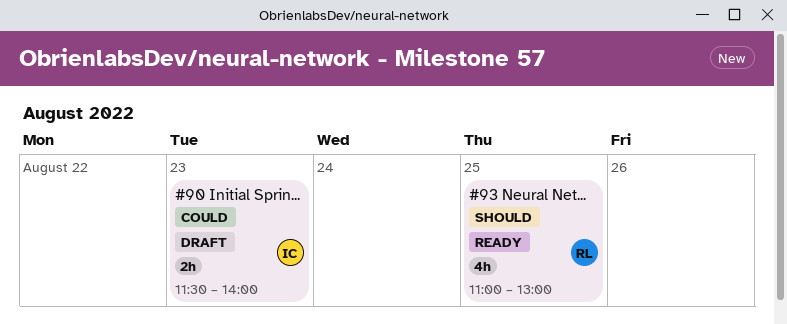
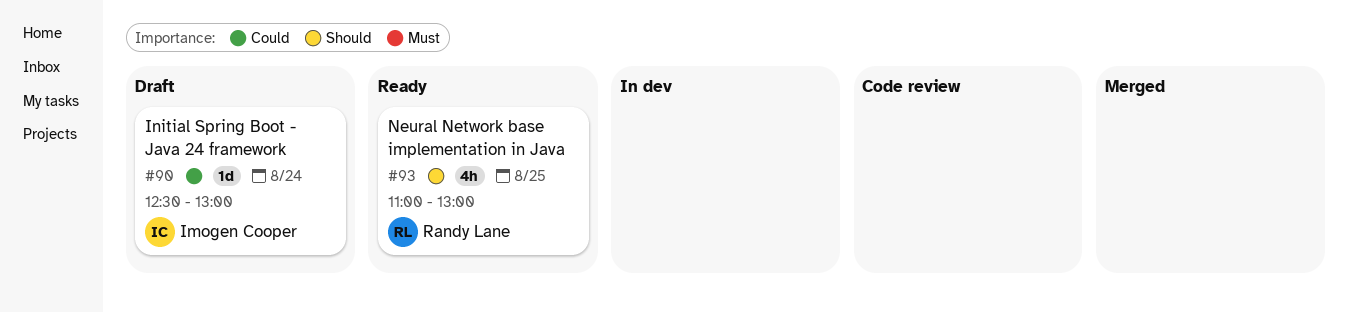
#90, estimate: 2h -> 1d
#90, day: Aug 23 -> Aug 24
#90, begins: 11:30 -> 12:30
#90, ends: 14:00 -> 13:00

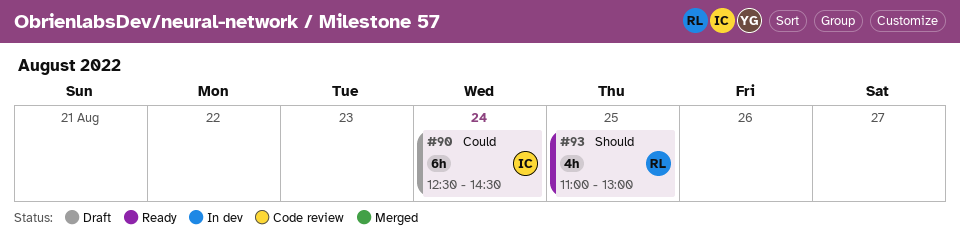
#90, estimate: 1d -> 6h
#90, ends: 13:00 -> 14:30

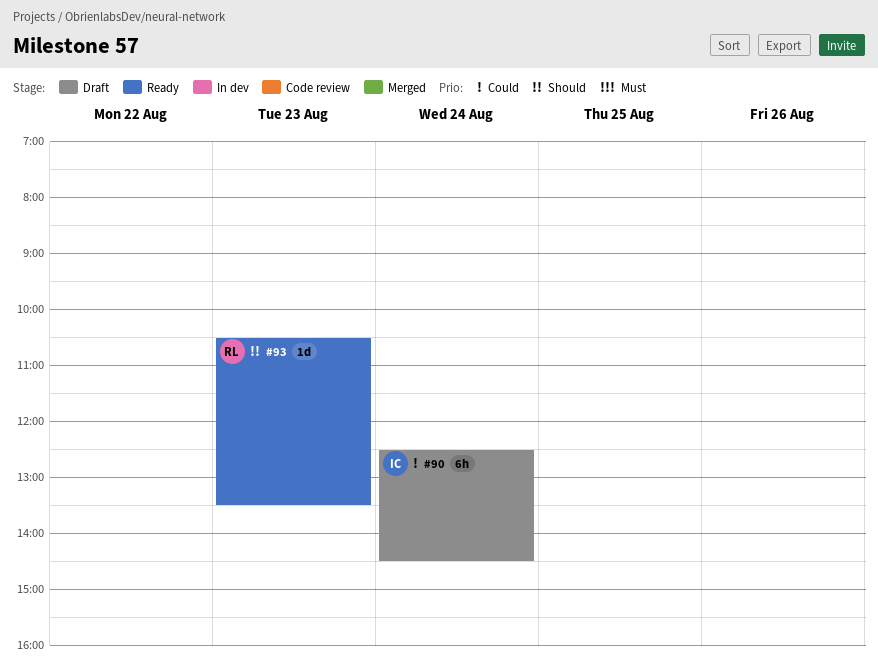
#93, estimate: 4h -> 1d
#93, day: Aug 25 -> Aug 23
#93, begins: 11:00 -> 10:30
#93, ends: 13:00 -> 13:30

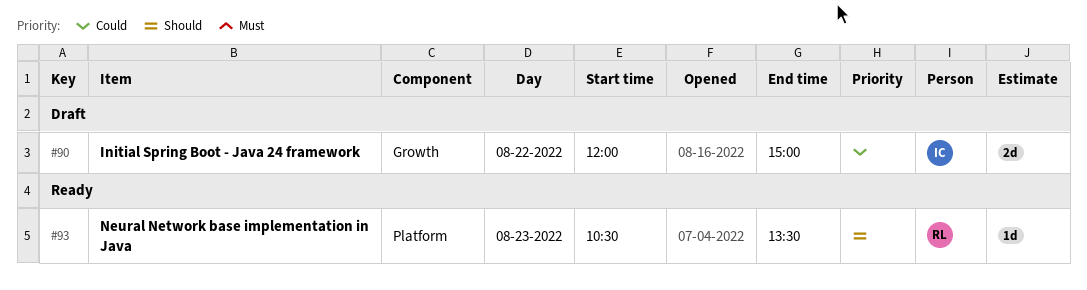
#90, estimate: 6h -> 2d
#90, day: Aug 24 -> Aug 22
#90, begins: 12:30 -> 12:00
#90, ends: 14:30 -> 15:00

